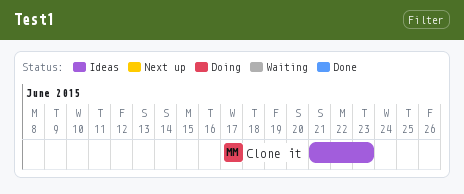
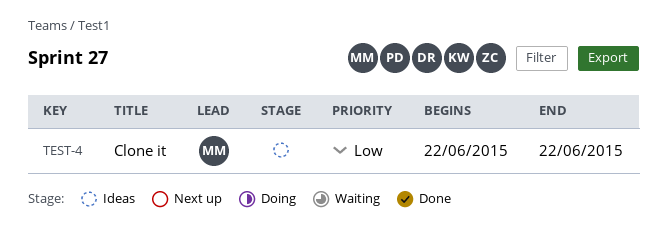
Clone it, start: Jun 21 -> Jun 22
Clone it, due: Jun 23 -> Jun 22

